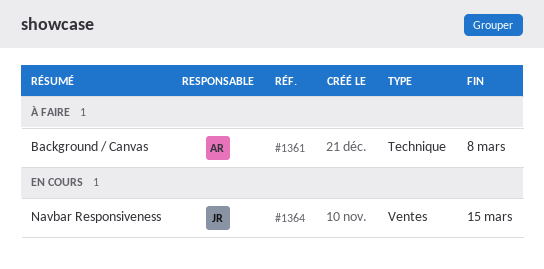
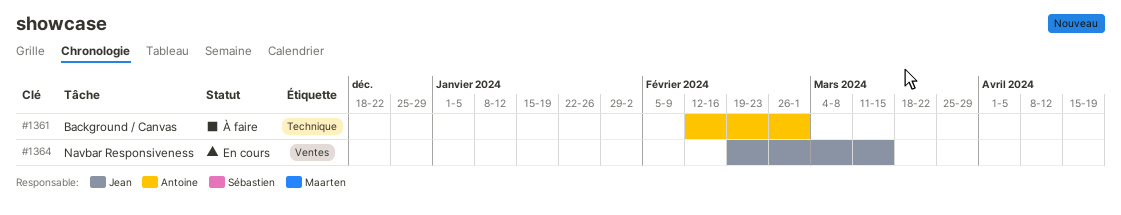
#1361, due: Mar 8 -> Mar 1

